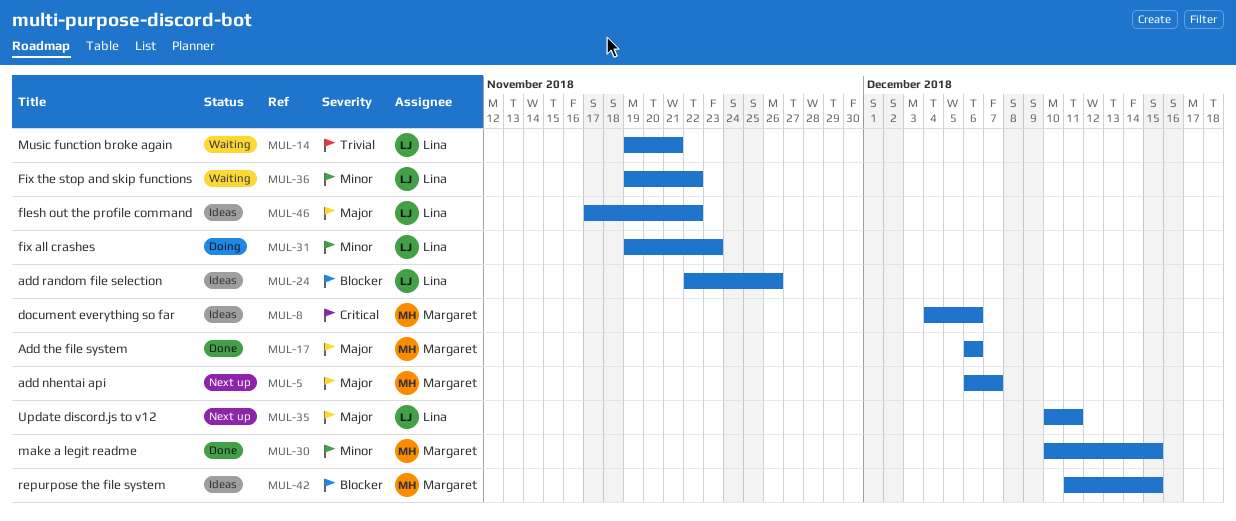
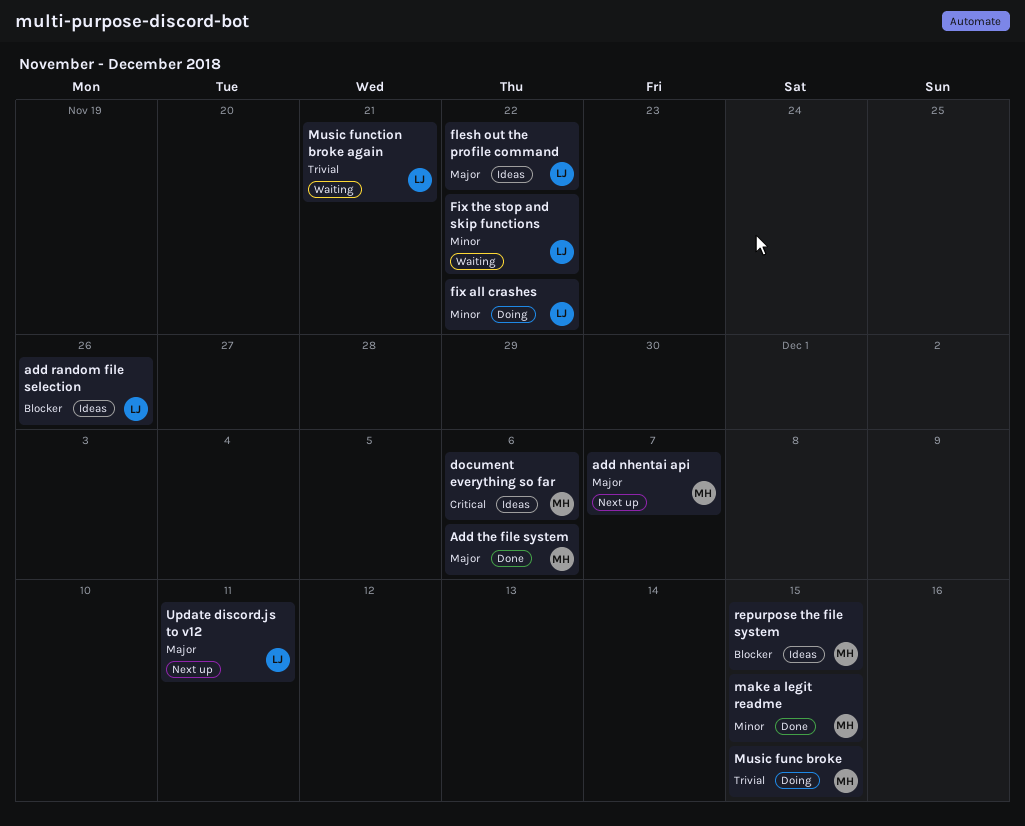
fix all crashes, due: Nov 23 -> Nov 22
Music func broke: none -> present

